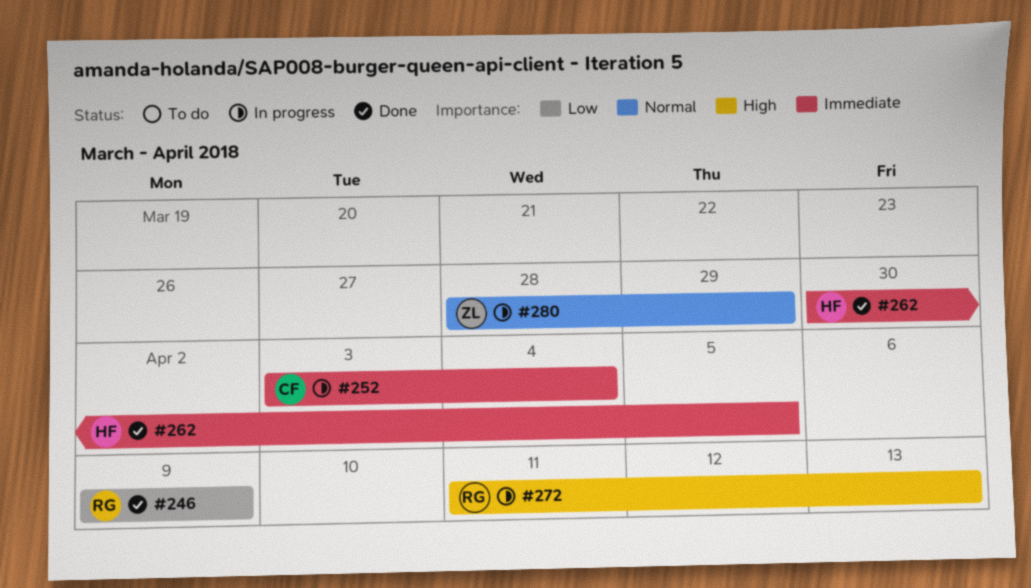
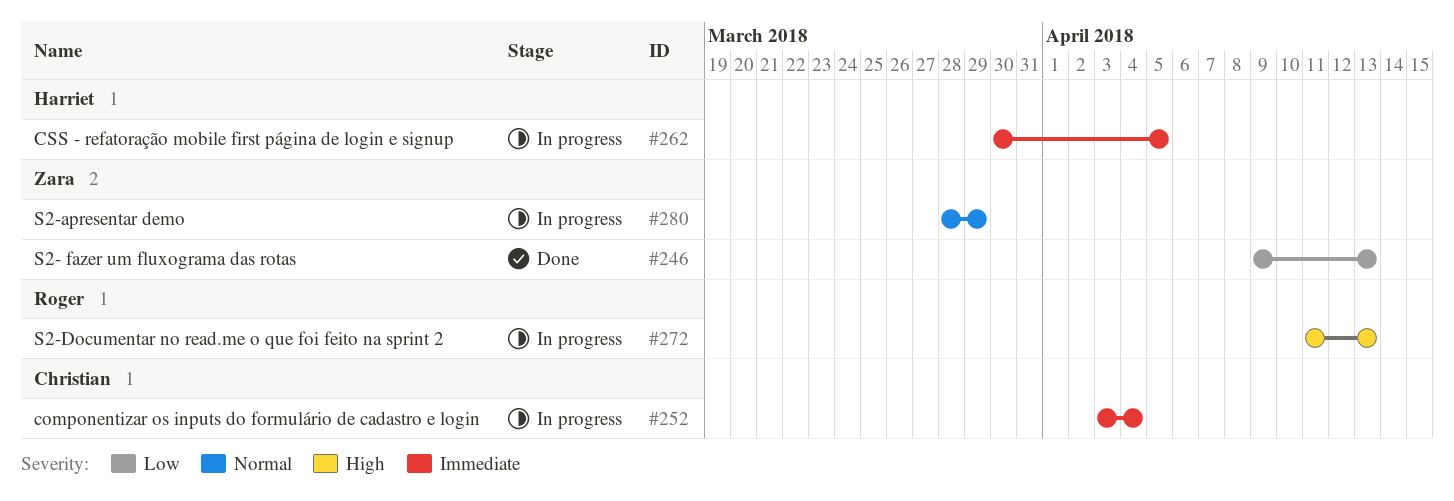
#246, owner: Roger -> Zara
#246, due: Apr 9 -> Apr 13
#262, status: Done -> In progress

